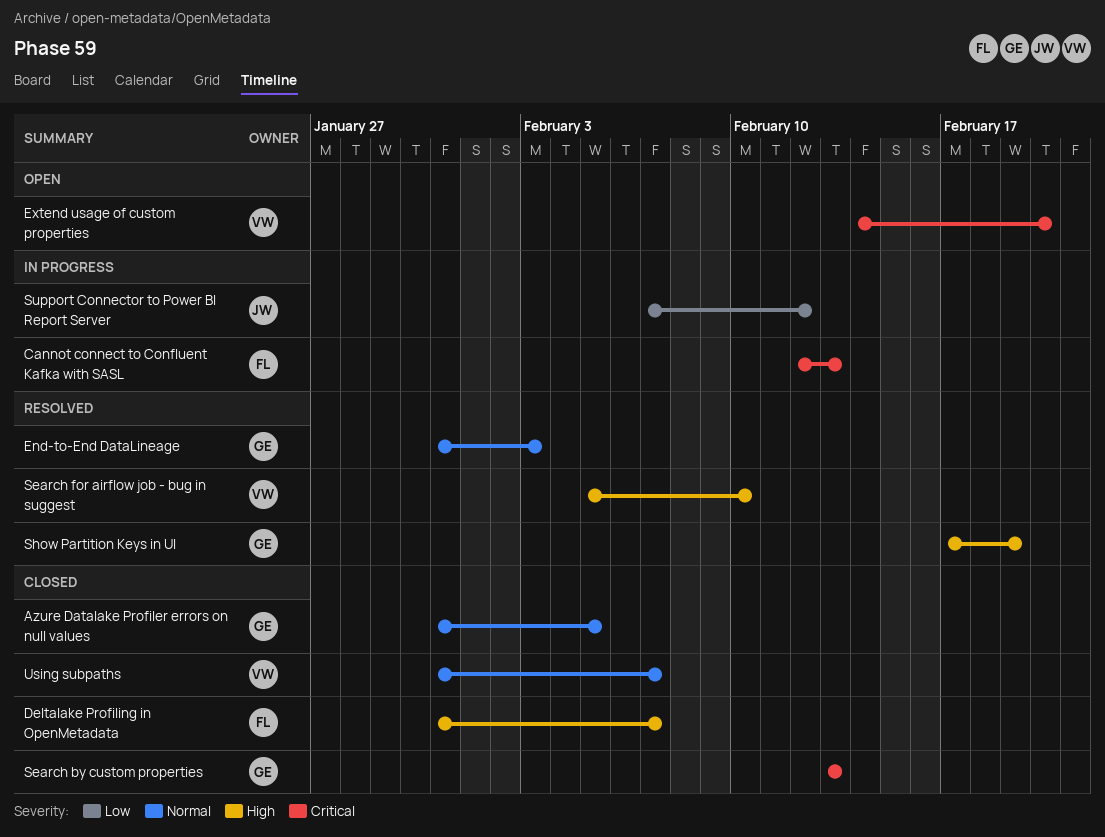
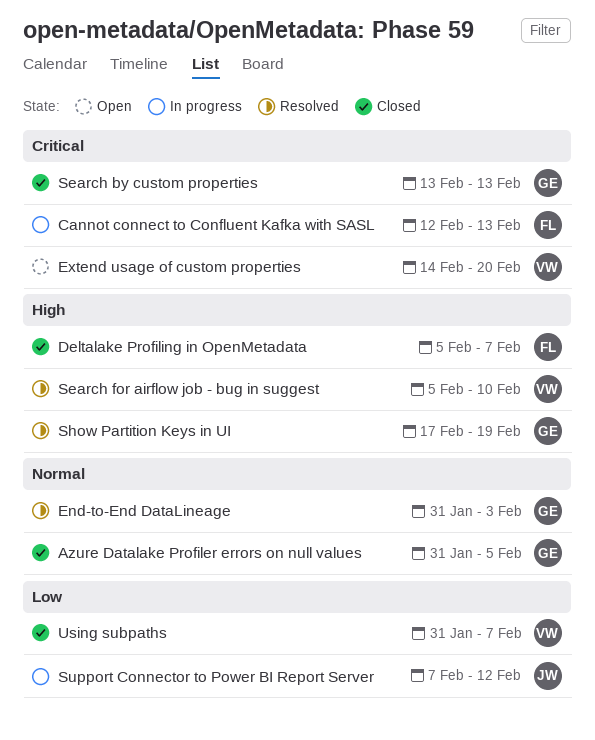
Deltalake Profiling in OpenMetadata, start: Jan 31 -> Feb 5
Using subpaths, priority: Normal -> Low

